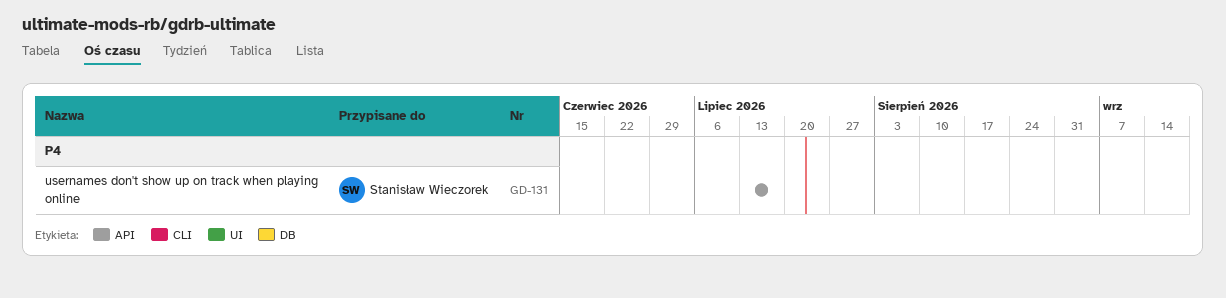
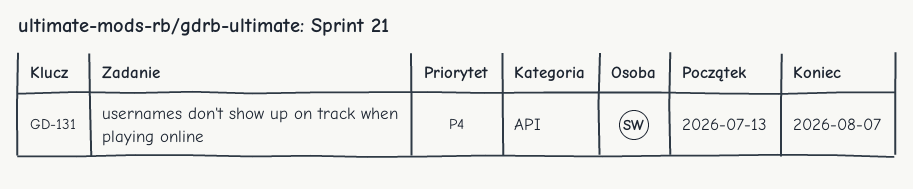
GD-131, due: Jul 17 -> Aug 7

